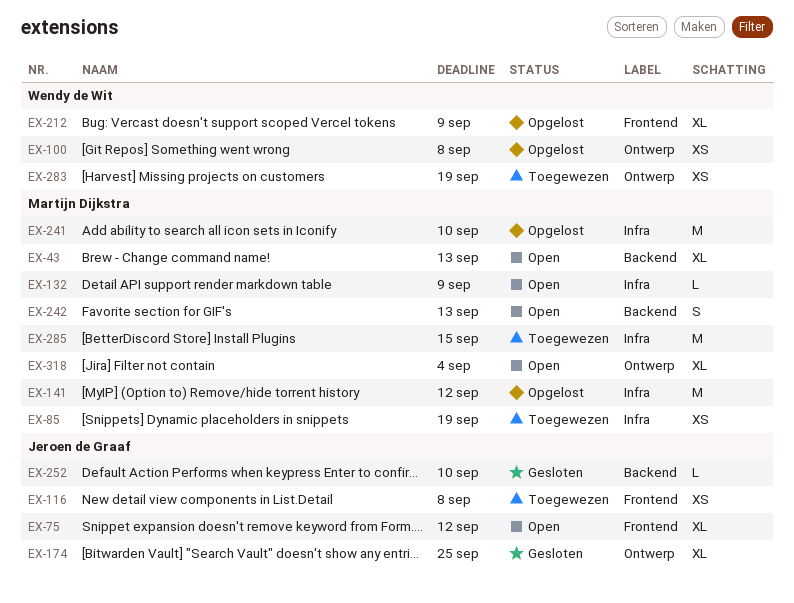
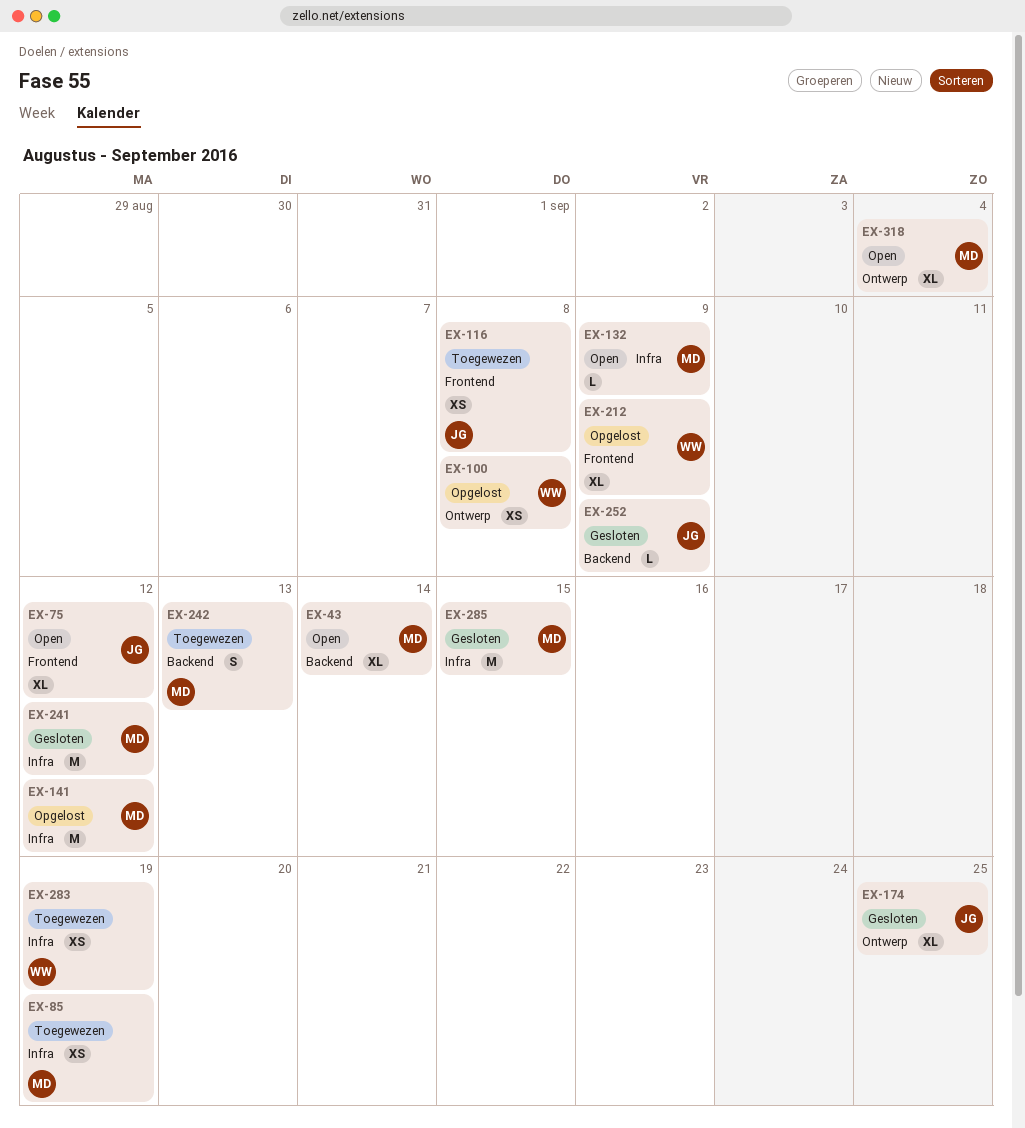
EX-43, due: Sep 13 -> Sep 14
EX-241, status: Opgelost -> Gesloten
EX-241, due: Sep 10 -> Sep 12
EX-242, status: Open -> Toegewezen
EX-252, due: Sep 10 -> Sep 9
EX-283, label: Ontwerp -> Infra
EX-285, status: Toegewezen -> Gesloten

